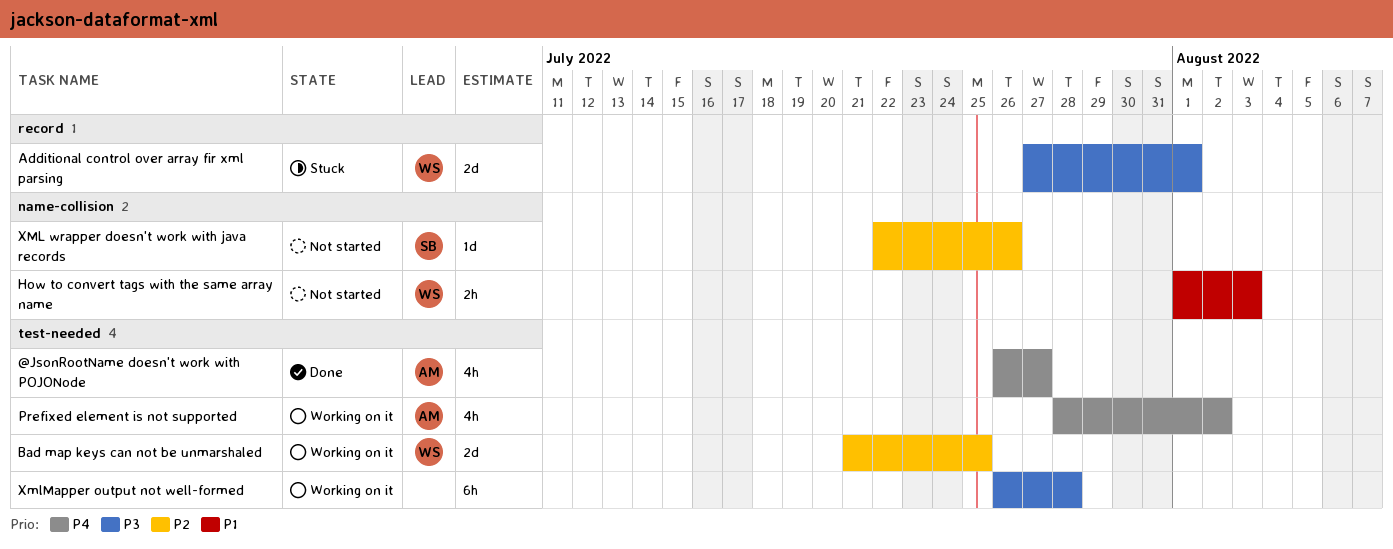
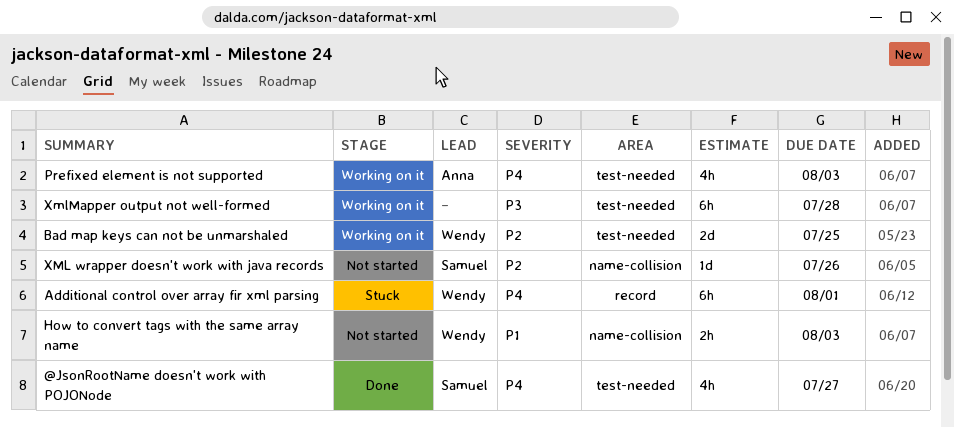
@JsonRootName doesn't work with POJONode, owner: Anna -> Samuel
Additional control over array fir xml parsing, priority: P3 -> P4
Additional control over array fir xml parsing, estimate: 2d -> 6h
Prefixed element is not supported, due: Aug 2 -> Aug 3

